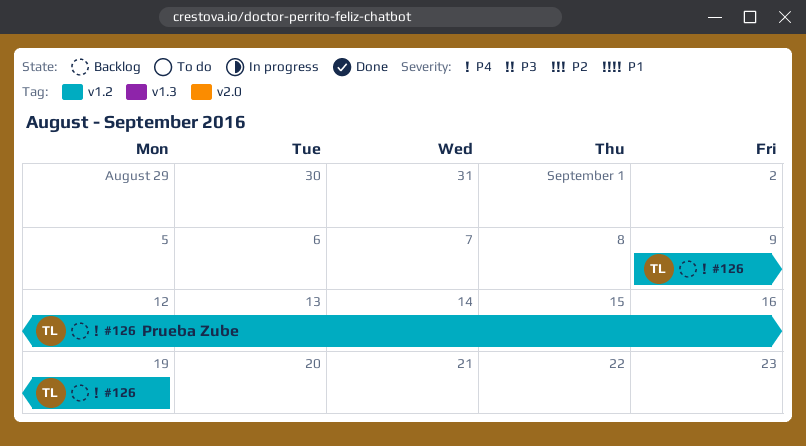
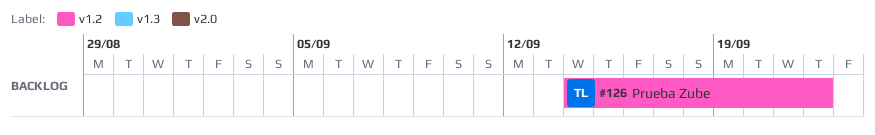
#126, start: Sep 9 -> Sep 14
#126, due: Sep 19 -> Sep 22

